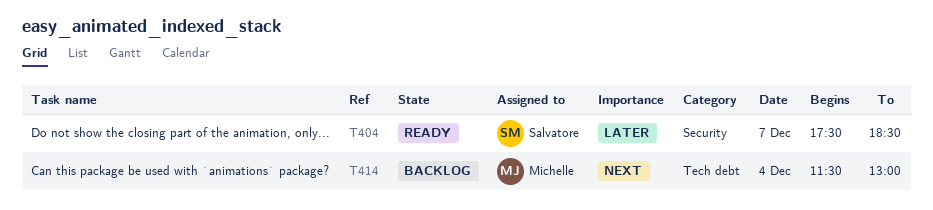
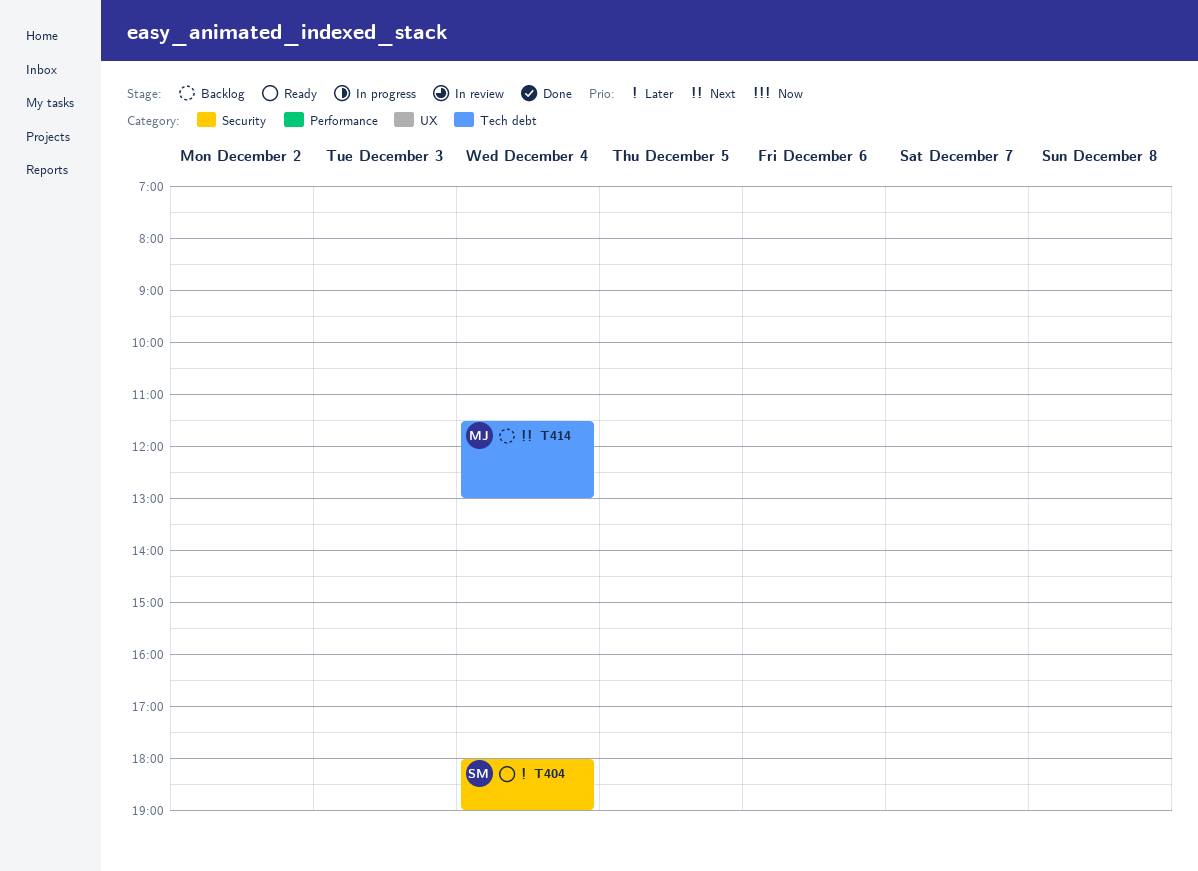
T404, day: Dec 7 -> Dec 4
T404, begins: 17:30 -> 18:00
T404, ends: 18:30 -> 19:00

